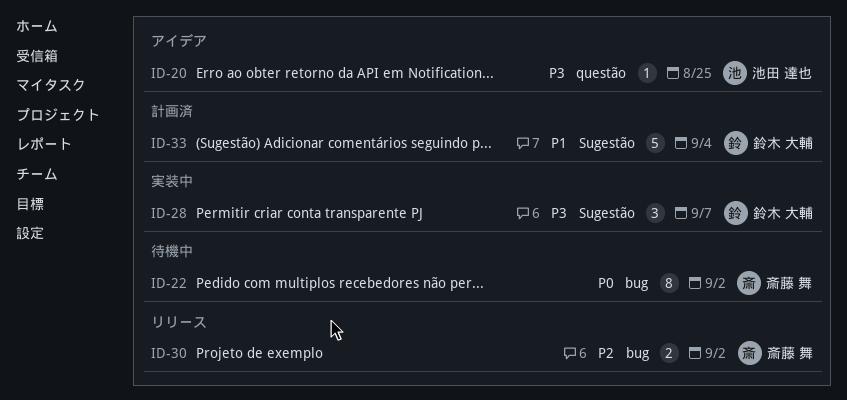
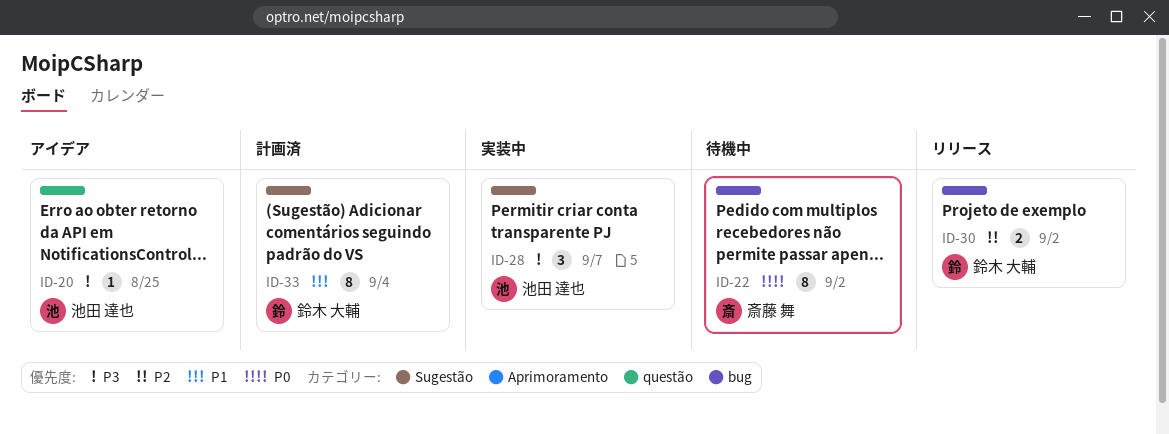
ID-28, owner: 鈴木 大輔 -> 池田 達也
ID-30, owner: 斎藤 舞 -> 鈴木 大輔
ID-33, estimate: 5 -> 8

